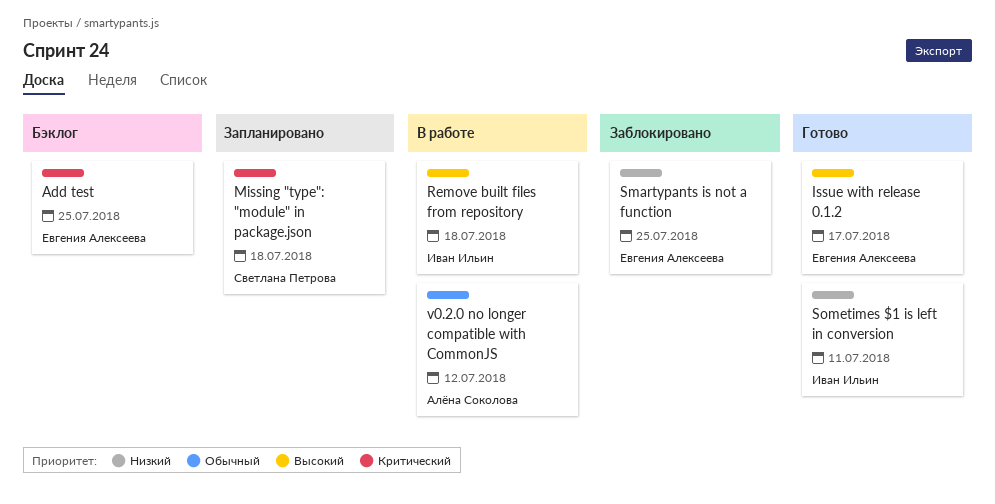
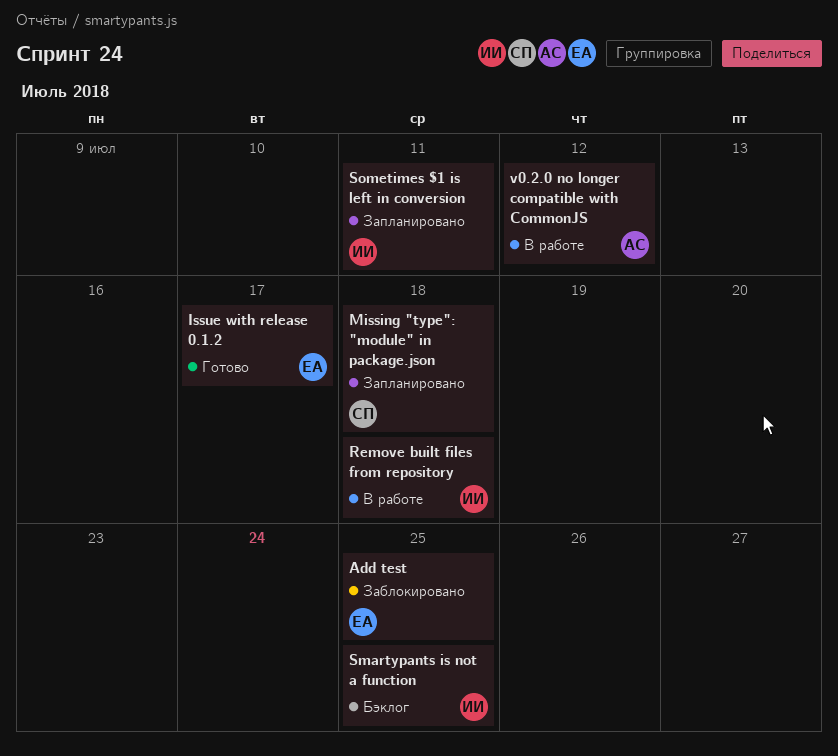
Add test, status: Бэклог -> Заблокировано
Smartypants is not a function, status: Заблокировано -> Бэклог
Smartypants is not a function, owner: Евгения Алексеева -> Иван Ильин
Sometimes $1 is left in conversion, status: Готово -> Запланировано

